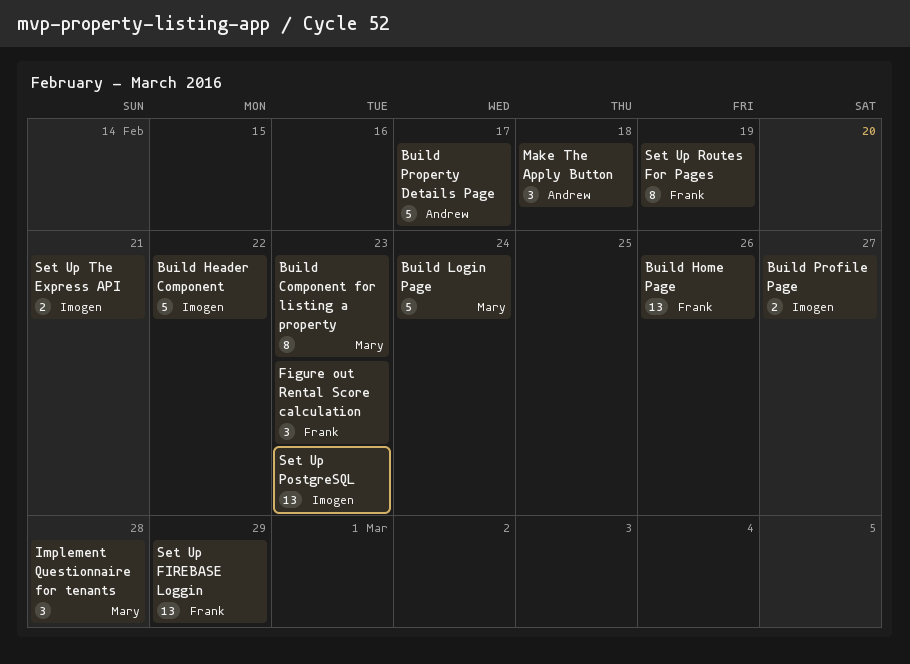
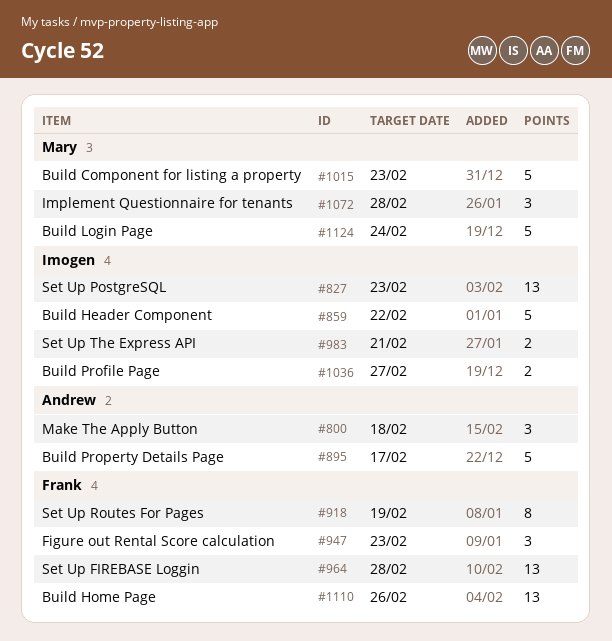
Build Component for listing a property, estimate: 8 -> 5
Set Up FIREBASE Loggin, due: Feb 29 -> Feb 28

